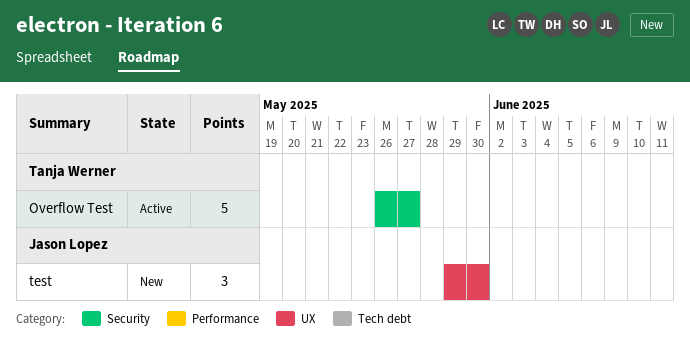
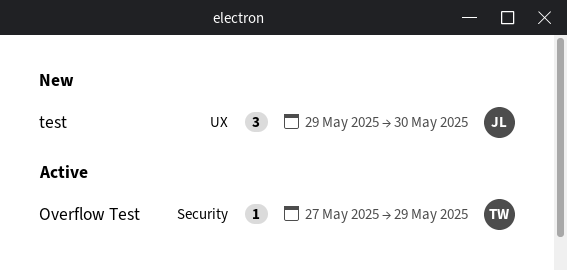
Overflow Test, estimate: 5 -> 1
Overflow Test, start: May 26 -> May 27
Overflow Test, due: May 27 -> May 29

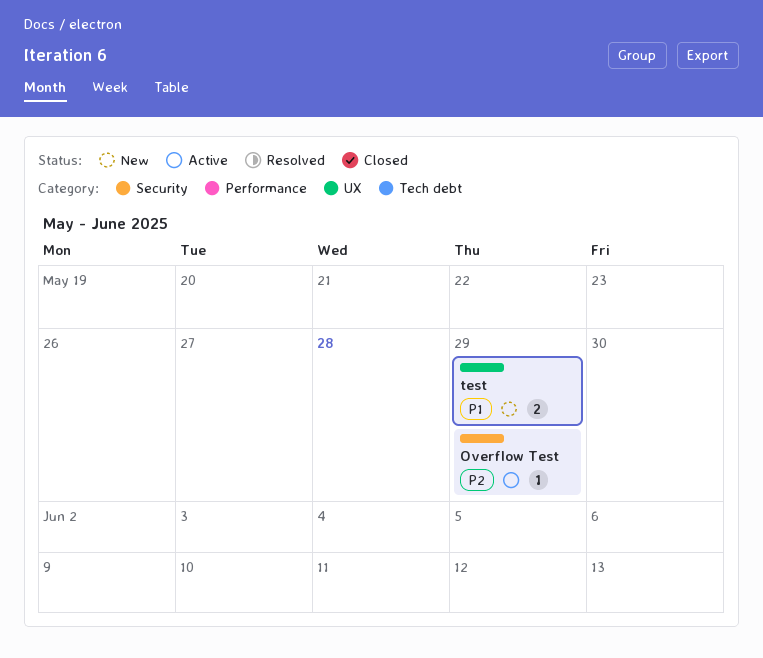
test, estimate: 3 -> 2
test, due: May 30 -> May 29

